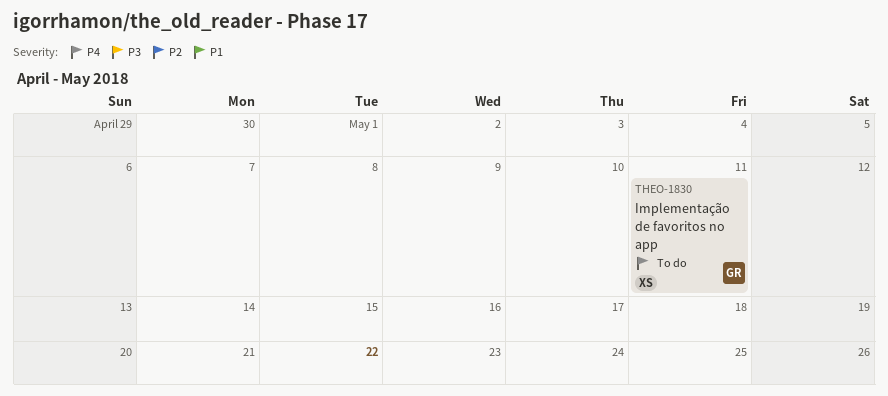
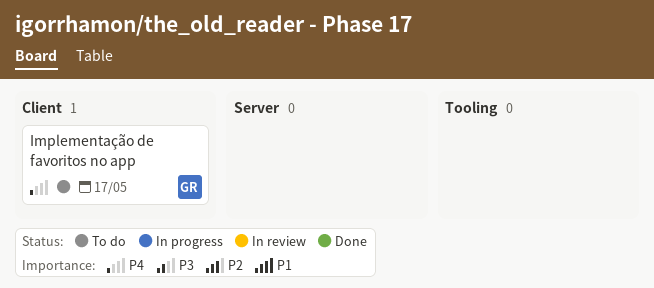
Implementação de favoritos no app, due: May 11 -> May 17

